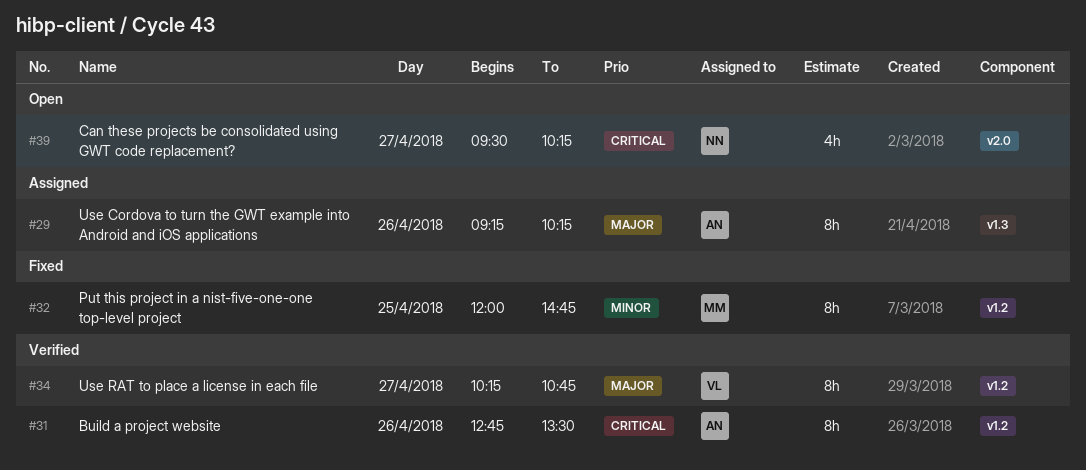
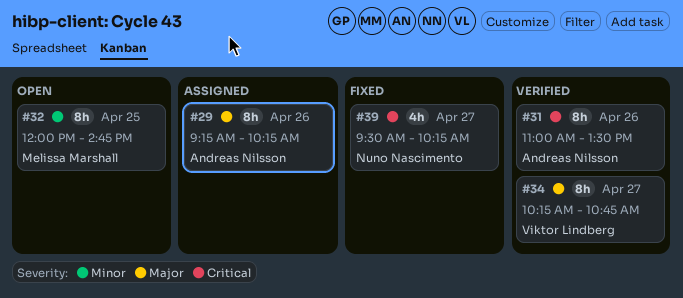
#31, begins: 12:45 -> 11:00
#32, status: Fixed -> Open
#39, status: Open -> Fixed

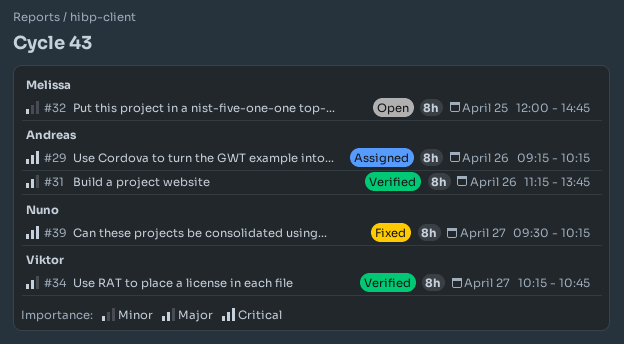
#29, priority: Major -> Critical
#31, priority: Critical -> Major
#31, begins: 11:00 -> 11:15
#31, ends: 13:30 -> 13:45
#39, estimate: 4h -> 8h

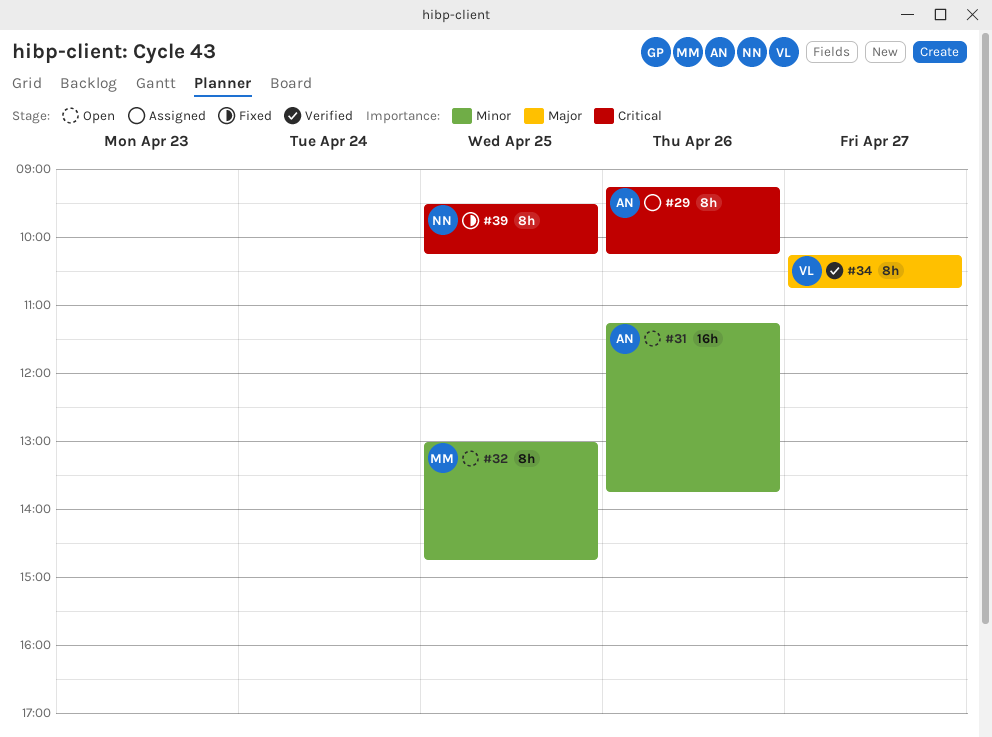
#31, status: Verified -> Open
#31, priority: Major -> Minor
#31, estimate: 8h -> 16h
#32, begins: 12:00 -> 13:00
#39, day: Apr 27 -> Apr 25

